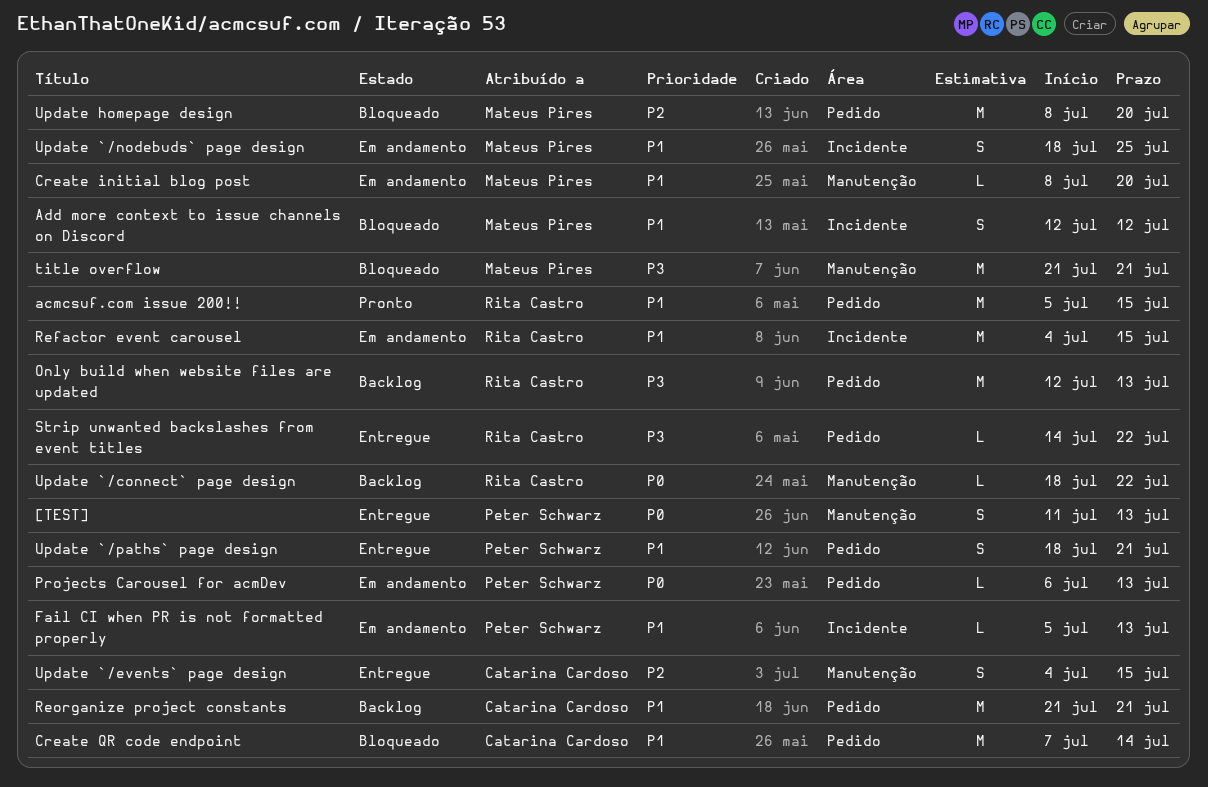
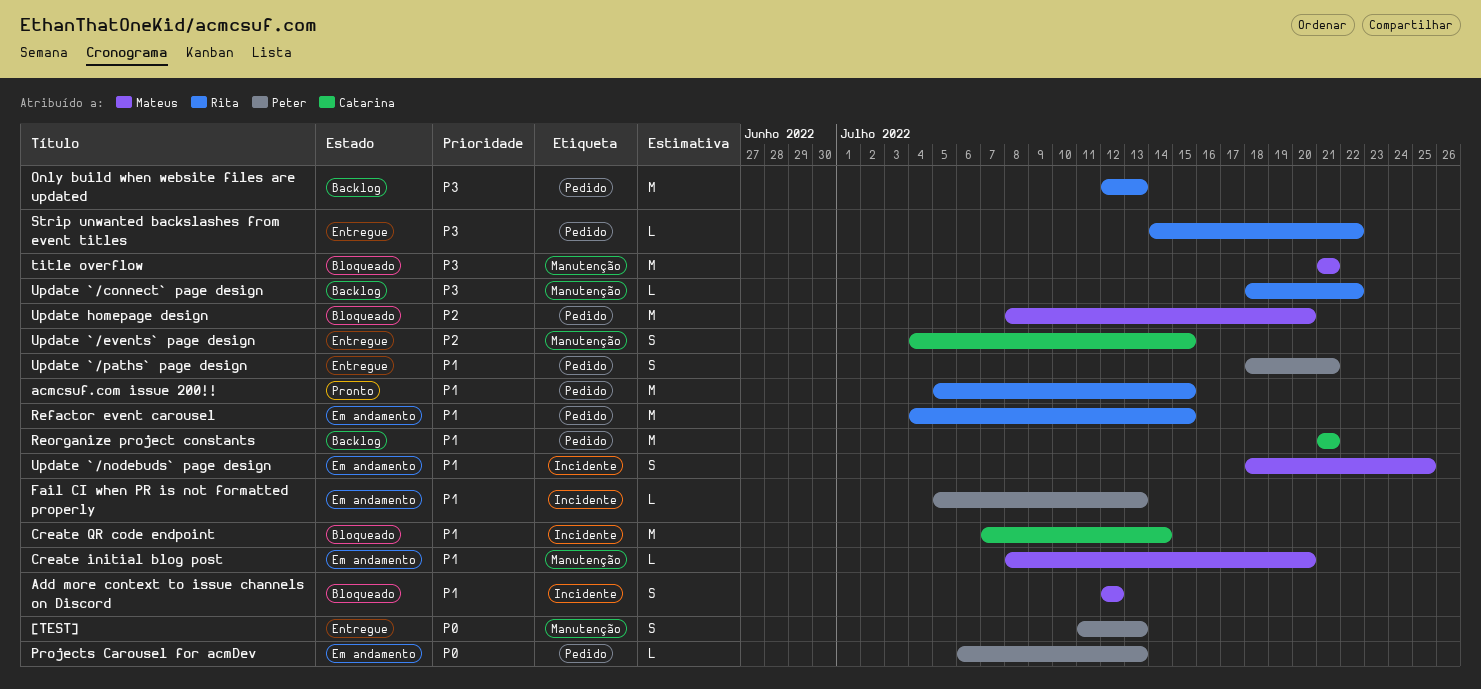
Create QR code endpoint, label: Pedido -> Incidente
Refactor event carousel, label: Incidente -> Pedido
Update `/connect` page design, priority: P0 -> P3

